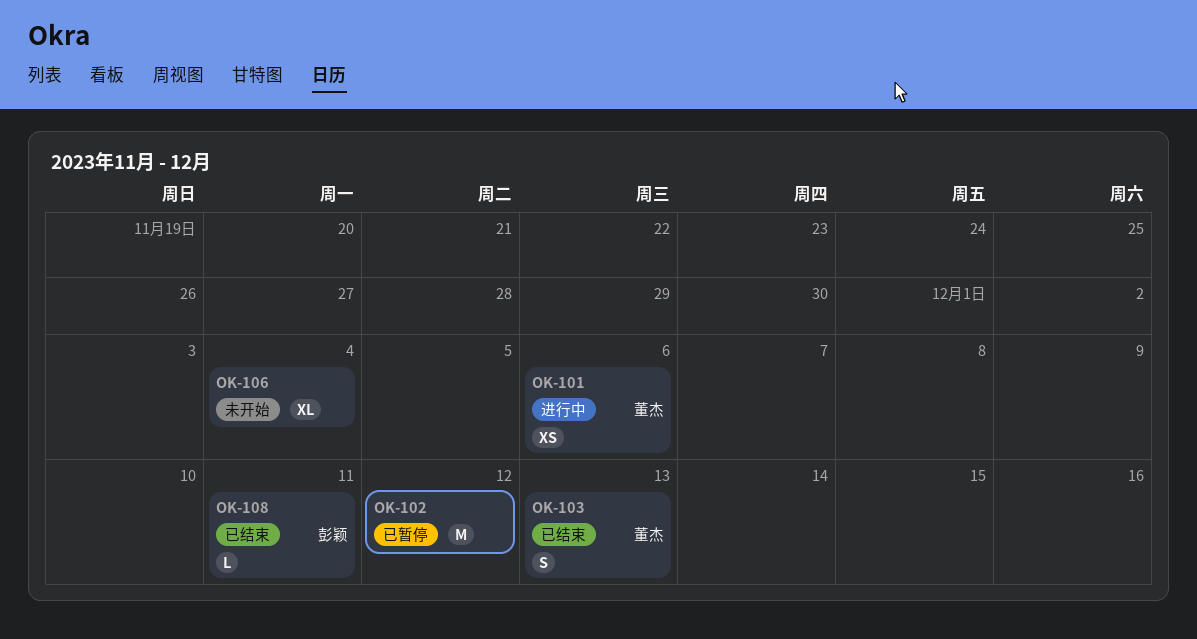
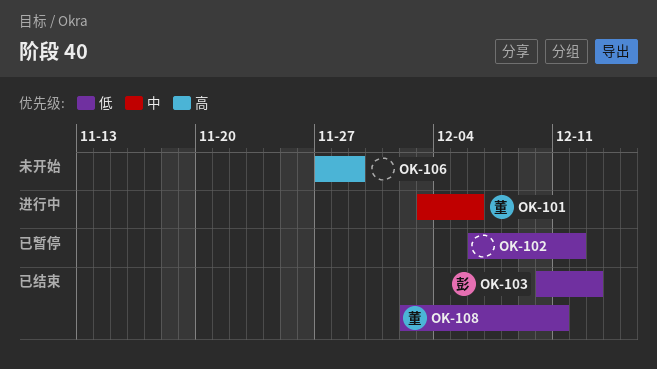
OK-103, owner: 董杰 -> 彭颖
OK-106, due: Dec 4 -> Nov 29
OK-108, owner: 彭颖 -> 董杰

